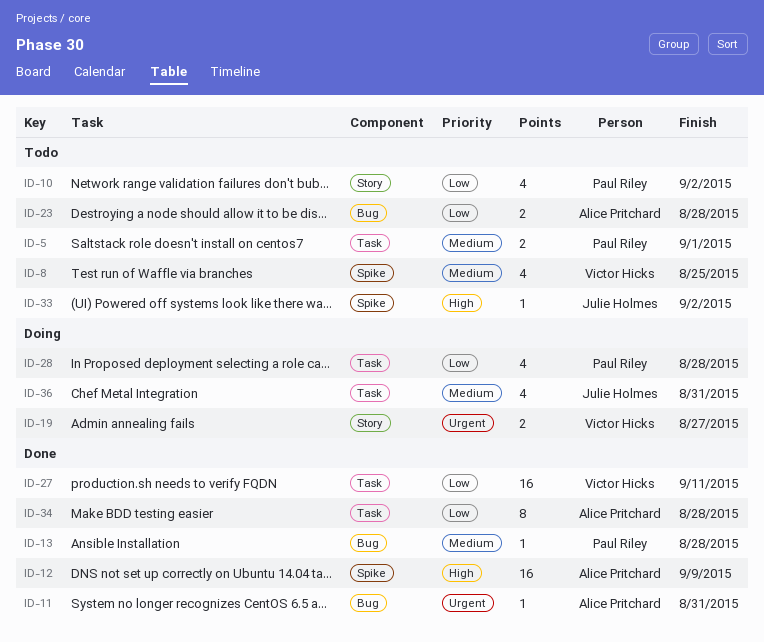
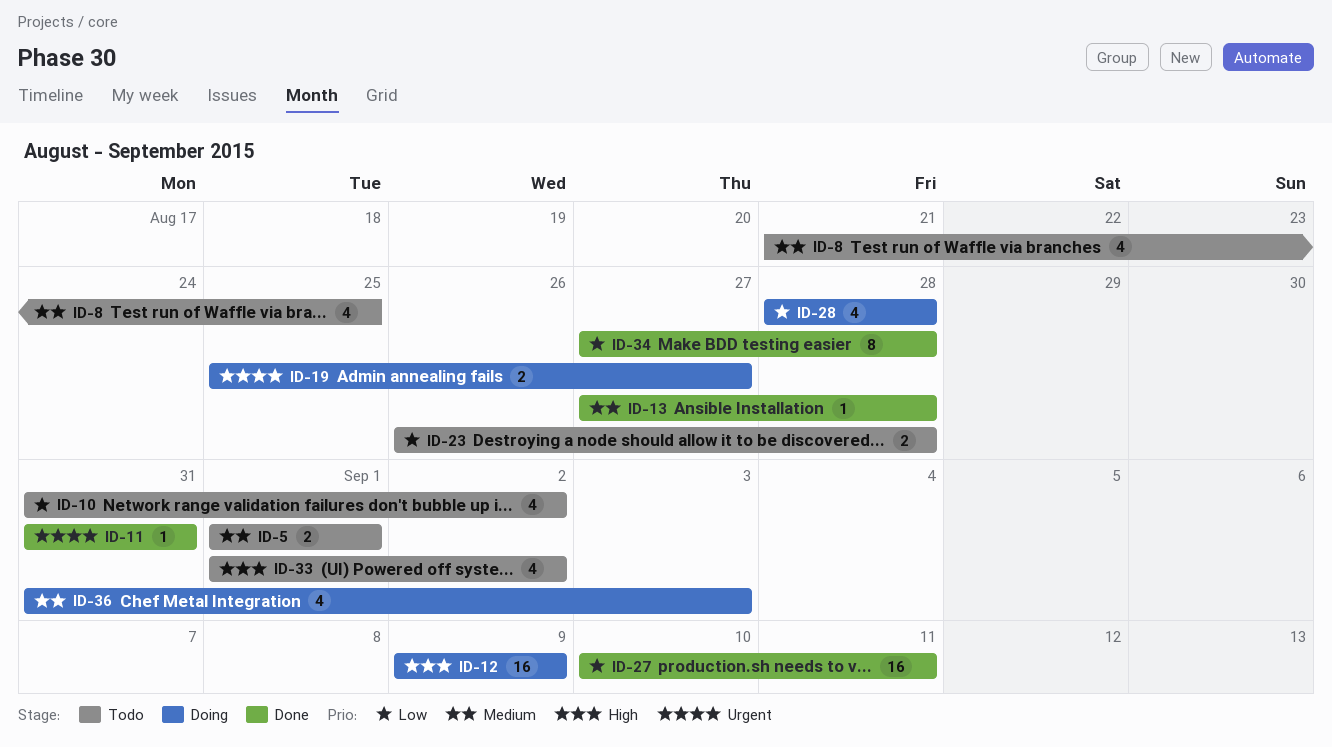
ID-12, status: Done -> Doing
ID-33, estimate: 1 -> 4
ID-36, due: Aug 31 -> Sep 3

